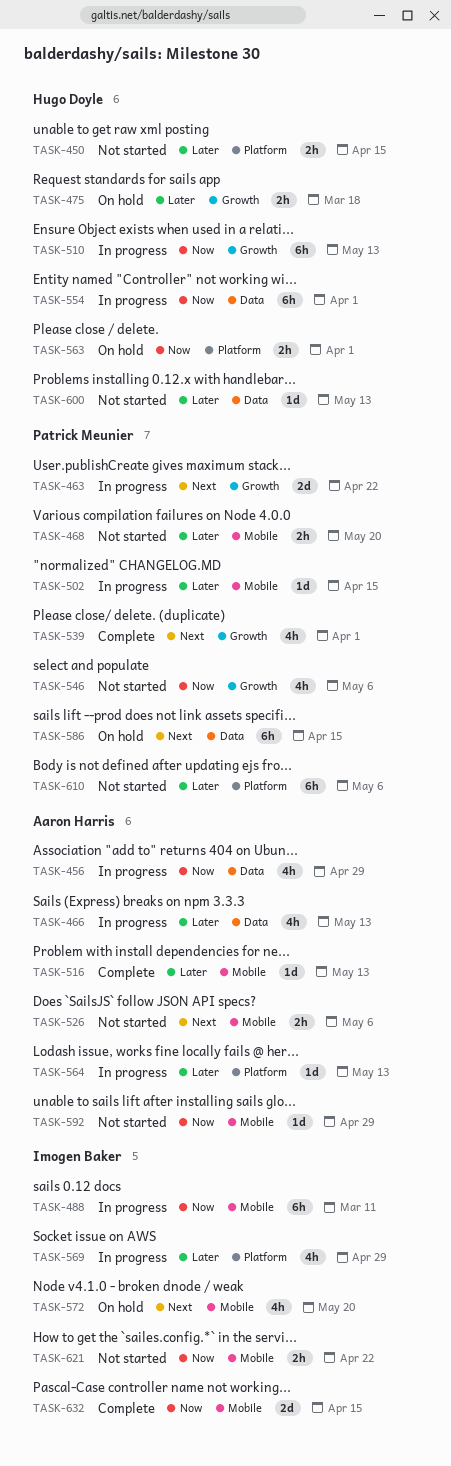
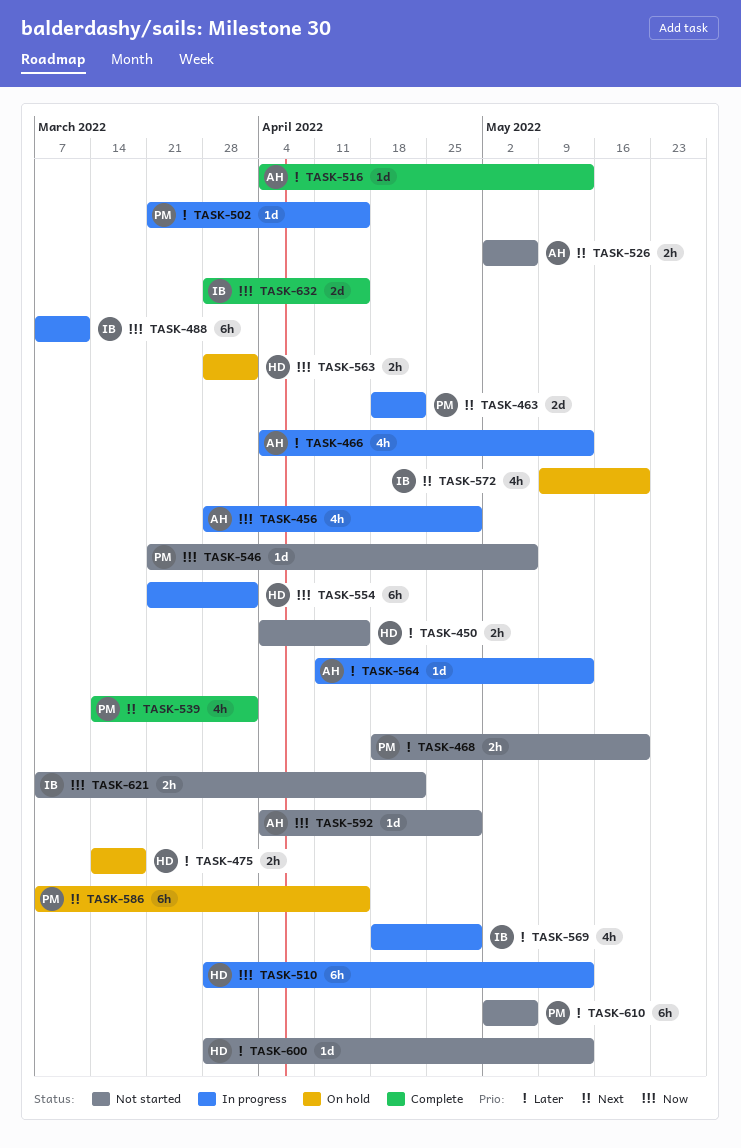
TASK-546, estimate: 4h -> 1d

